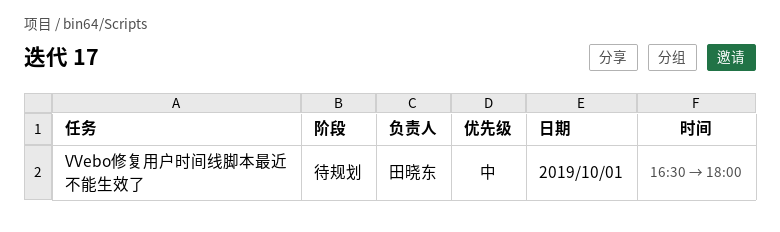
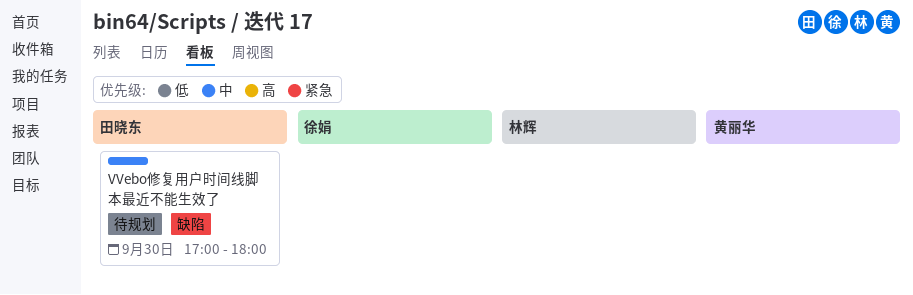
VVebo修复用户时间线脚本最近不能生效了, day: Oct 1 -> Sep 30
VVebo修复用户时间线脚本最近不能生效了, begins: 16:30 -> 17:00

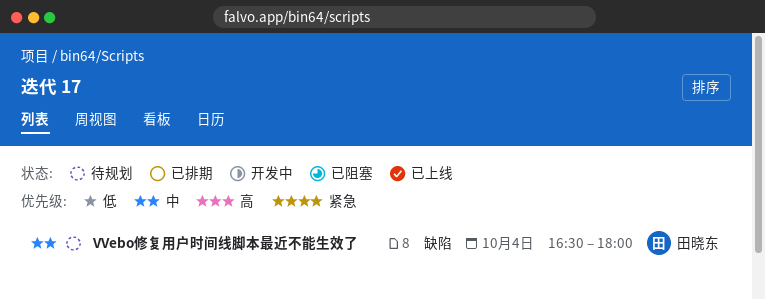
VVebo修复用户时间线脚本最近不能生效了, day: Sep 30 -> Oct 4
VVebo修复用户时间线脚本最近不能生效了, begins: 17:00 -> 16:30

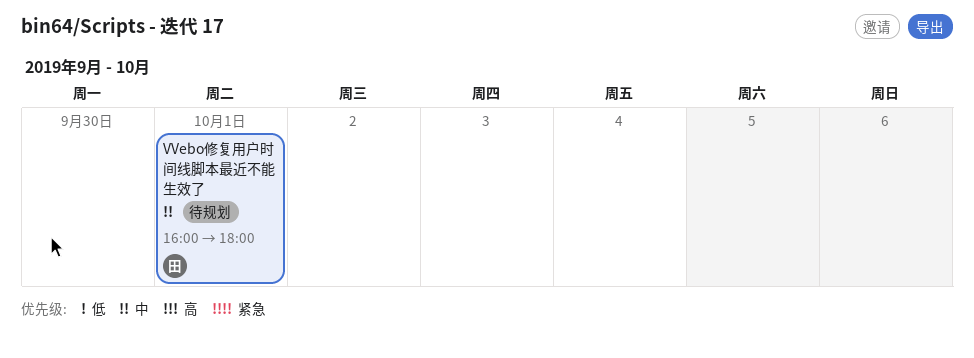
VVebo修复用户时间线脚本最近不能生效了, day: Oct 4 -> Oct 1
VVebo修复用户时间线脚本最近不能生效了, begins: 16:30 -> 16:00

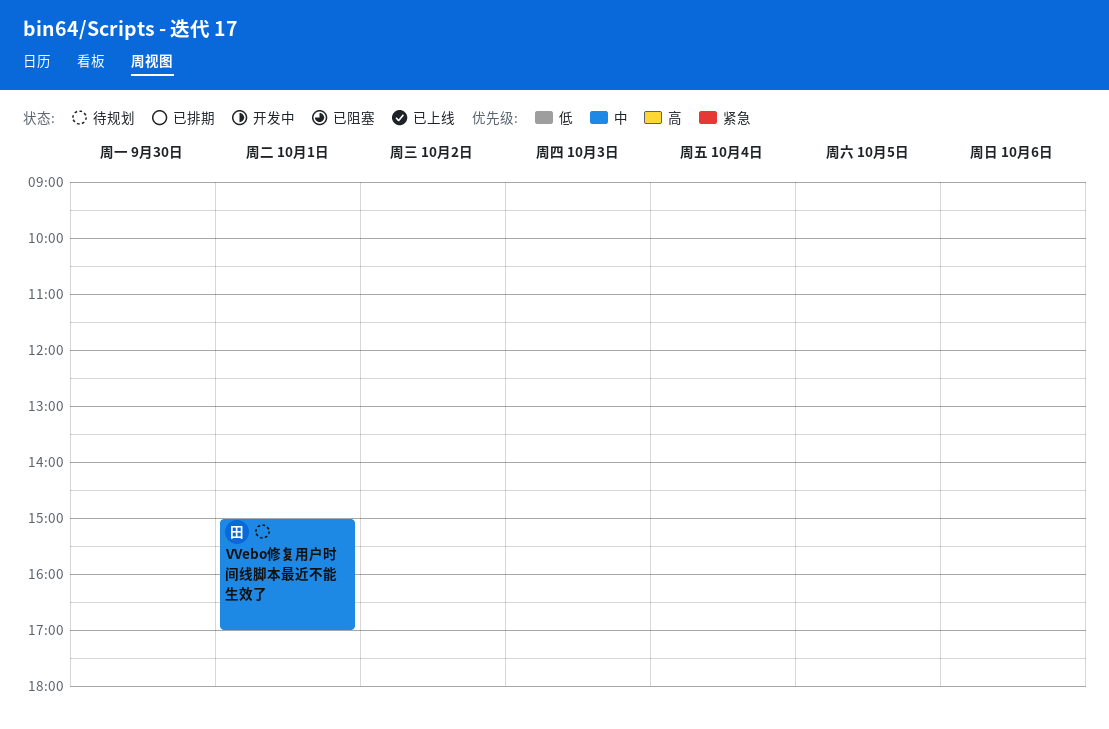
VVebo修复用户时间线脚本最近不能生效了, begins: 16:00 -> 15:00
VVebo修复用户时间线脚本最近不能生效了, ends: 18:00 -> 17:00

